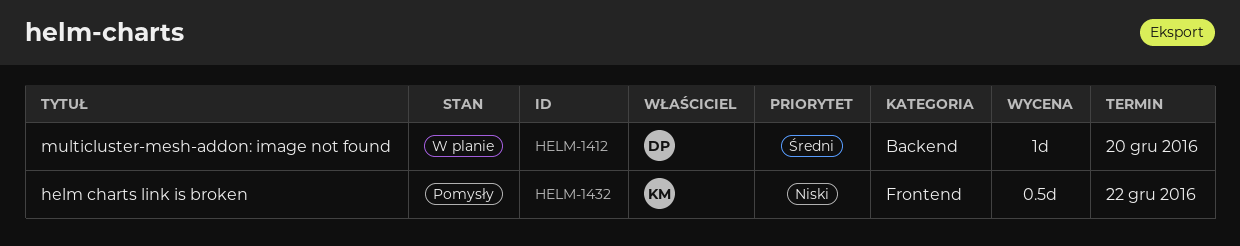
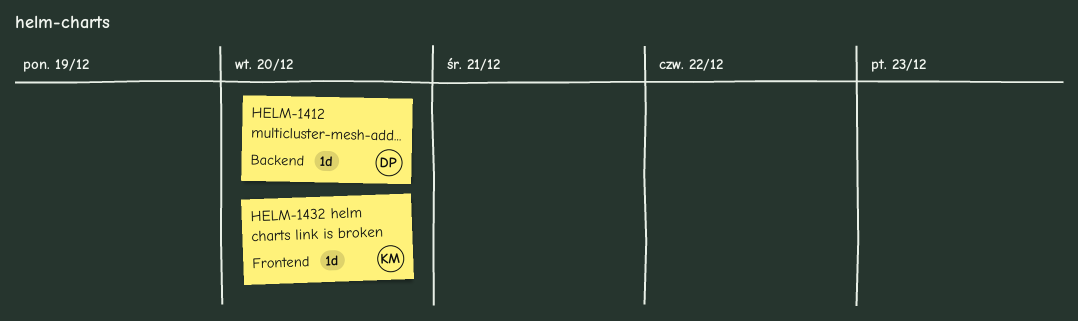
HELM-1432, estimate: 0.5d -> 1d
HELM-1432, due: Dec 22 -> Dec 20

